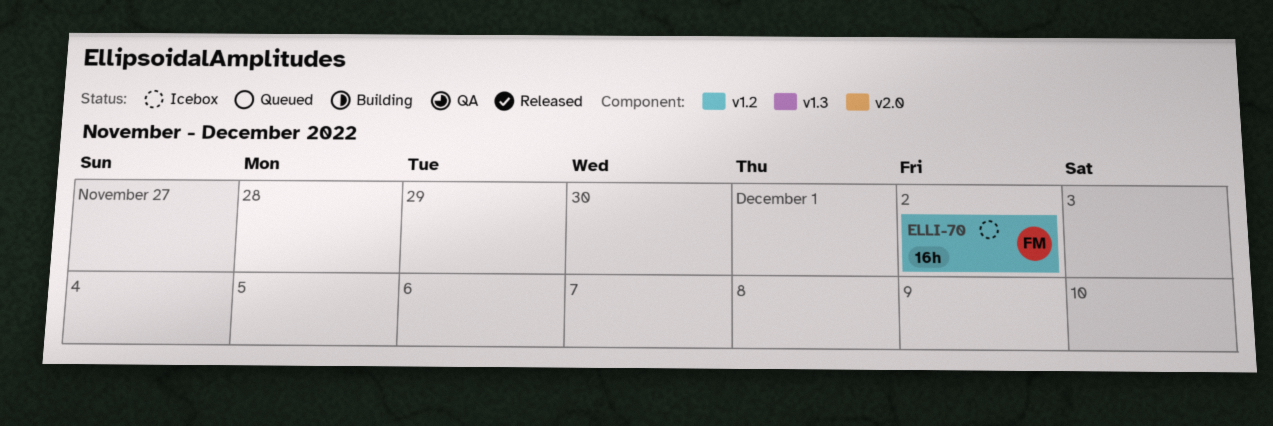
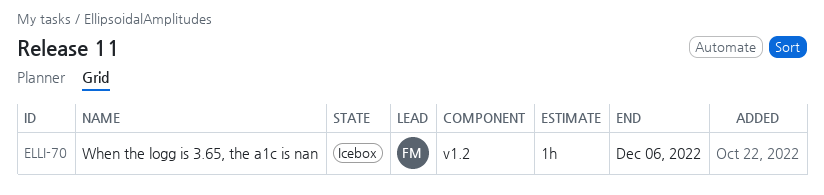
ELLI-70, estimate: 16h -> 1h
ELLI-70, due: Dec 2 -> Dec 6

